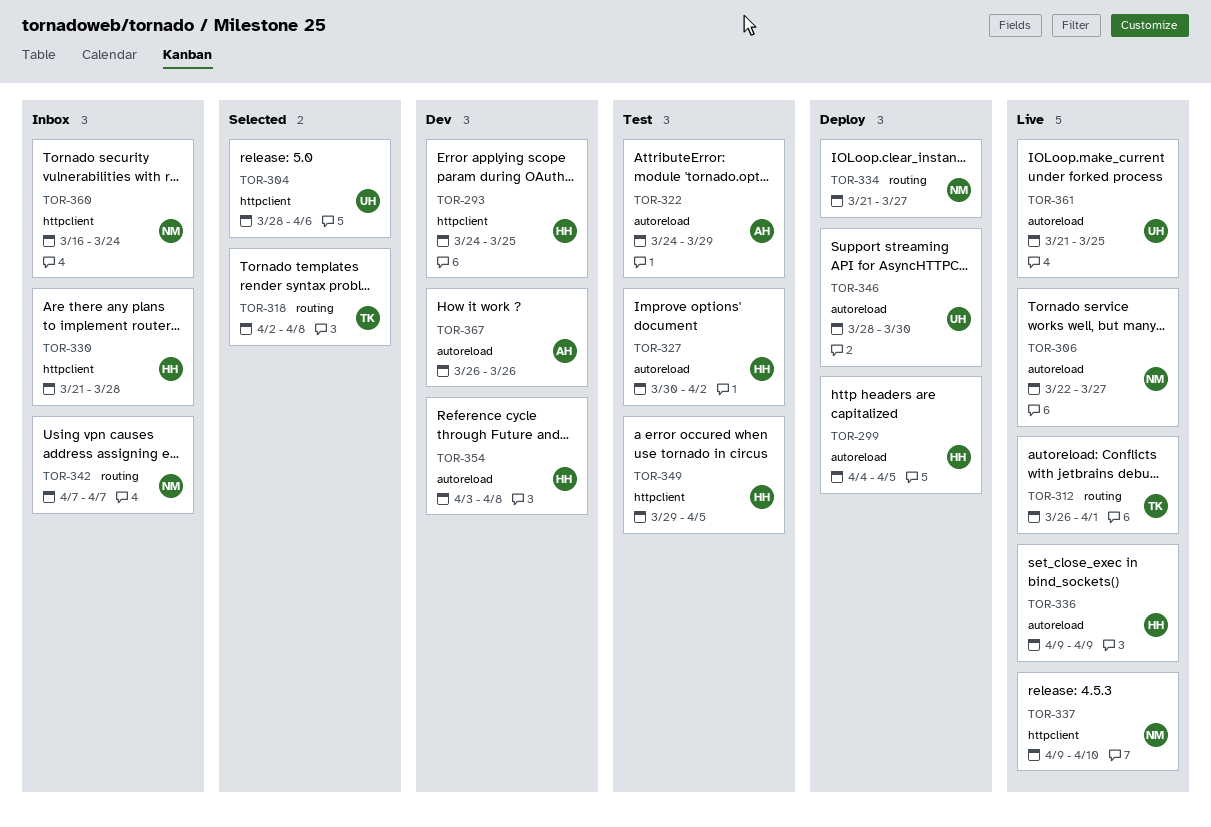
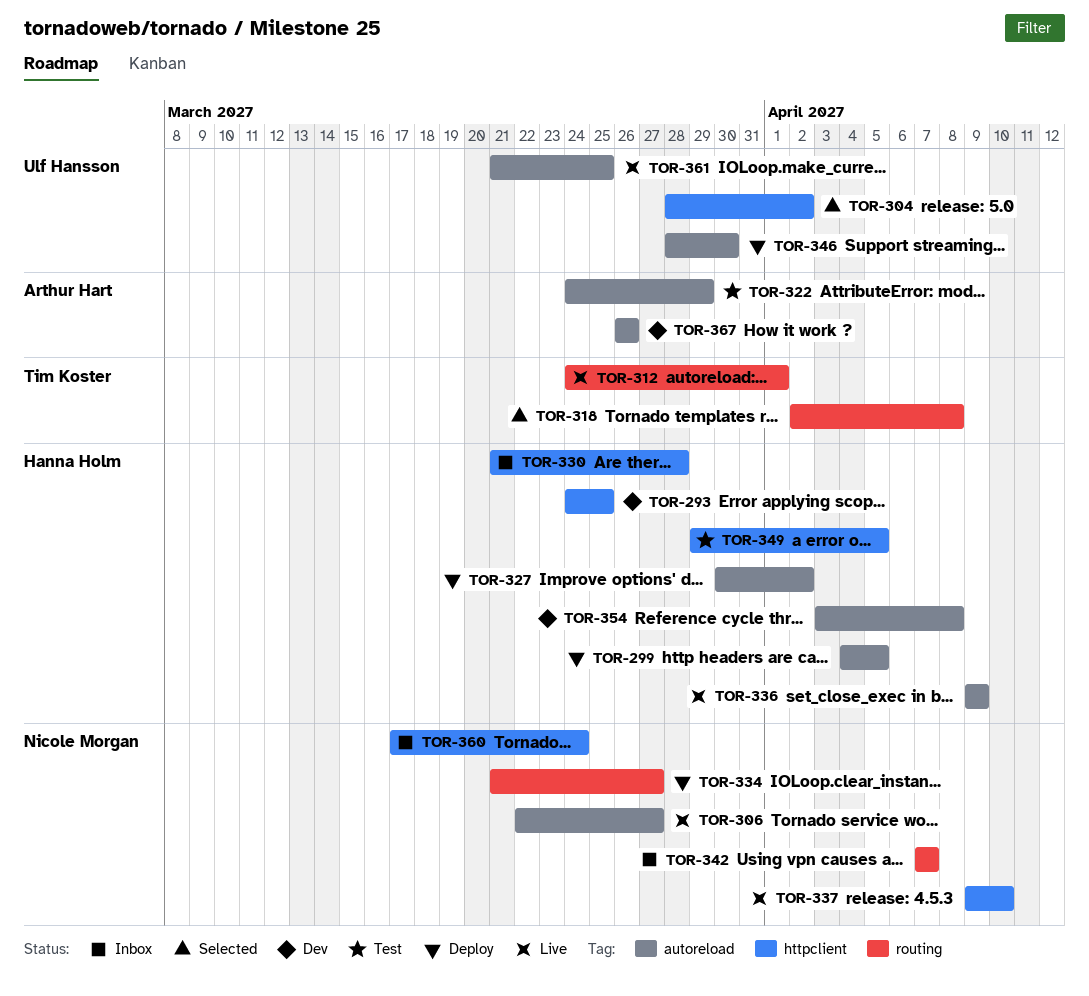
TOR-304, due: Apr 6 -> Apr 2
TOR-312, start: Mar 26 -> Mar 24
TOR-327, status: Test -> Deploy
TOR-360, start: Mar 16 -> Mar 17

